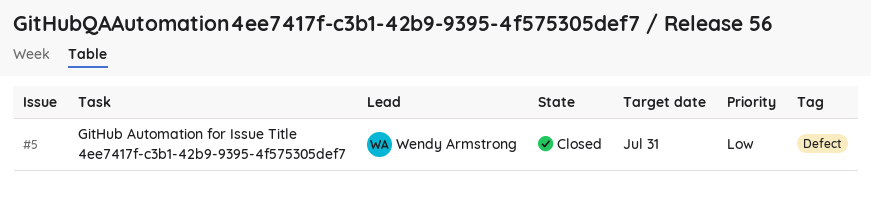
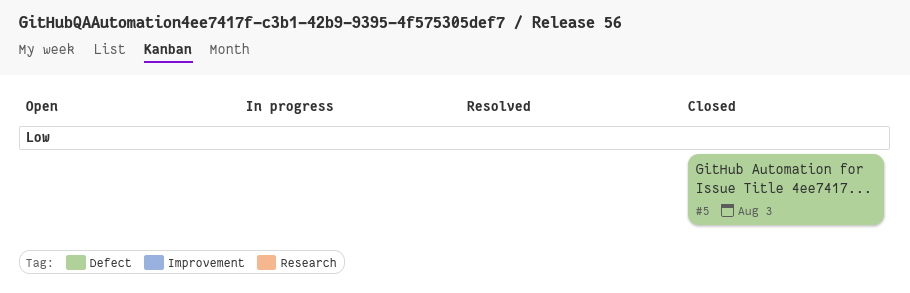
#5, due: Jul 31 -> Aug 3

